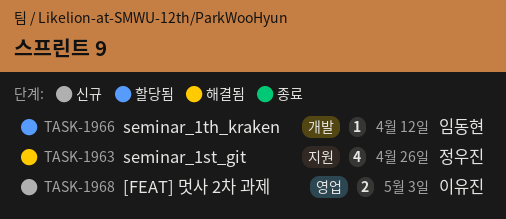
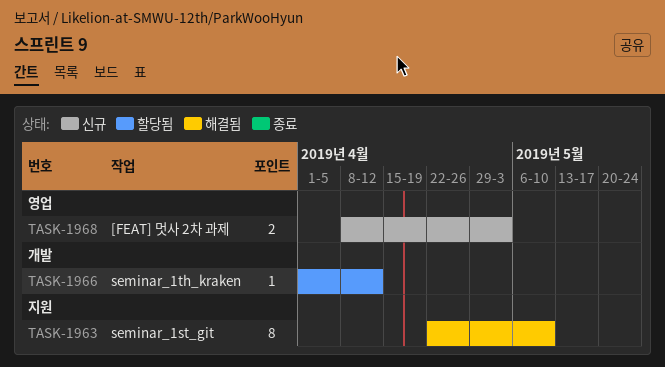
TASK-1963, estimate: 4 -> 8
TASK-1963, due: Apr 26 -> May 10

